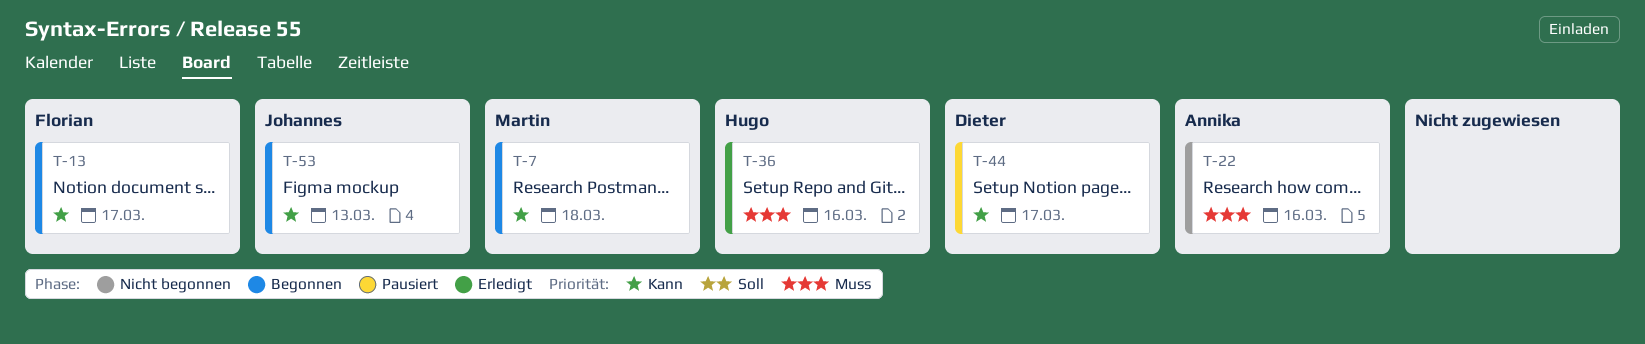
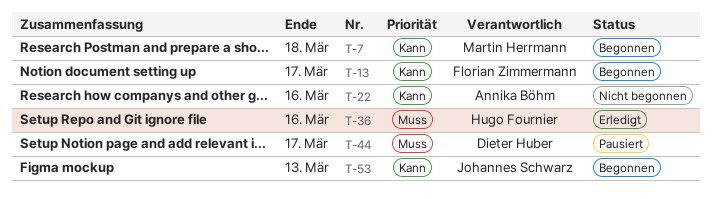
T-22, priority: Muss -> Kann
T-44, priority: Kann -> Muss

